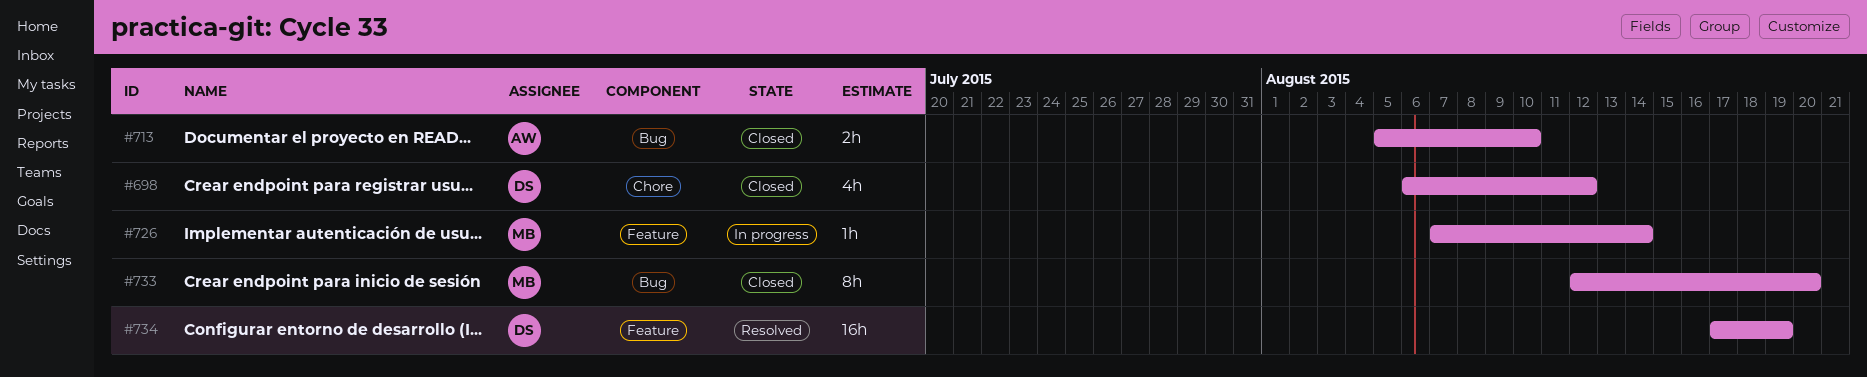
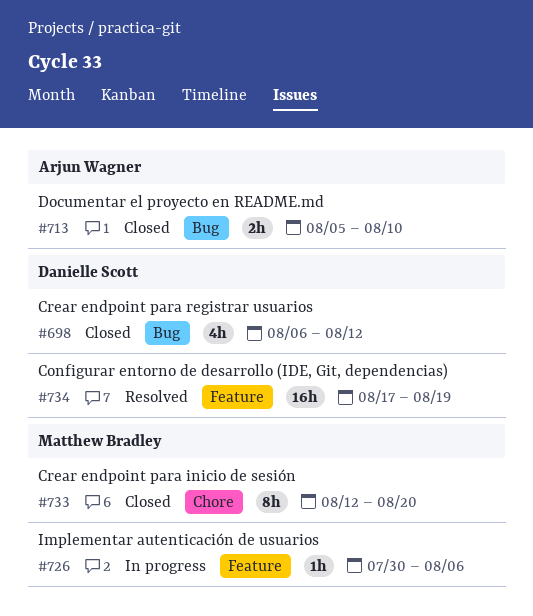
#698, label: Chore -> Bug
#726, start: Aug 7 -> Jul 30
#726, due: Aug 14 -> Aug 6
#733, label: Bug -> Chore

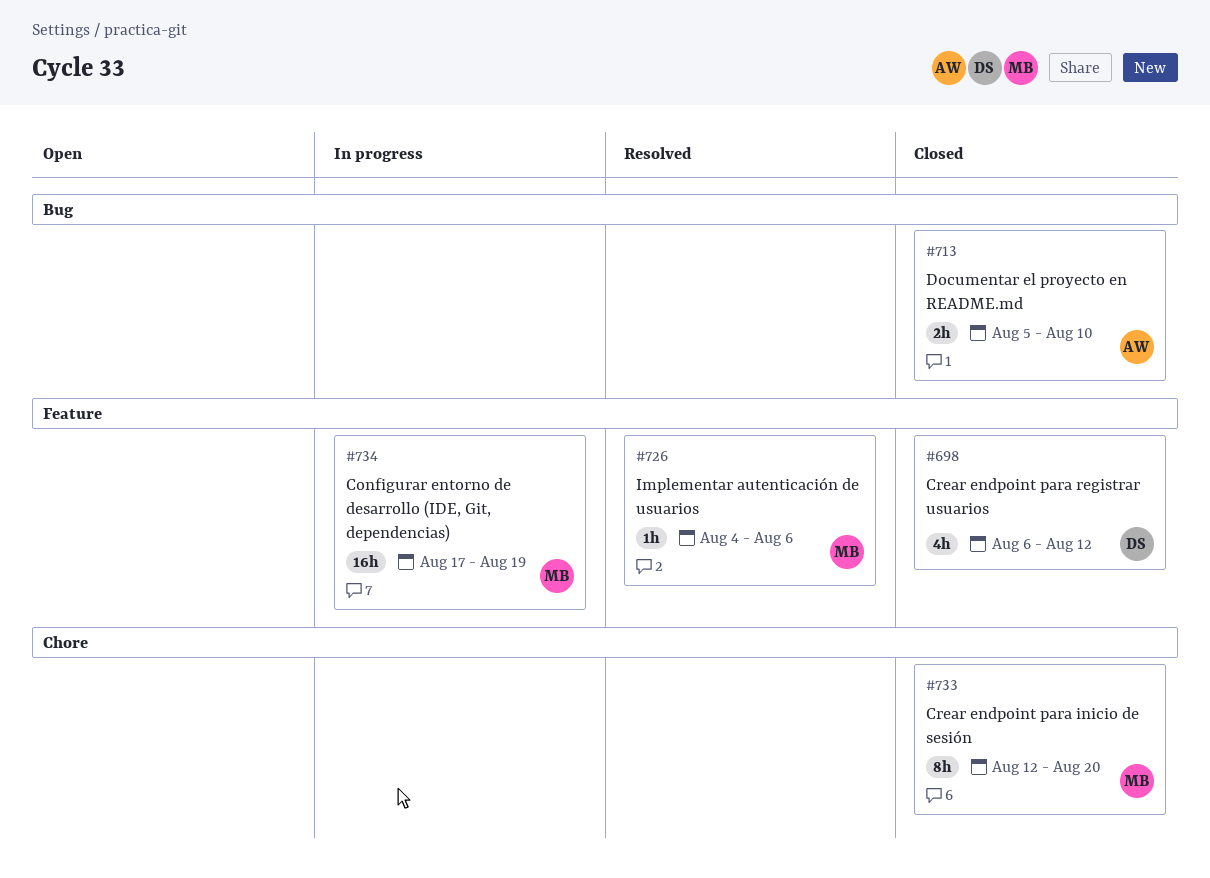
#698, label: Bug -> Feature
#726, status: In progress -> Resolved
#726, start: Jul 30 -> Aug 4
#734, status: Resolved -> In progress
#734, owner: Danielle Scott -> Matthew Bradley

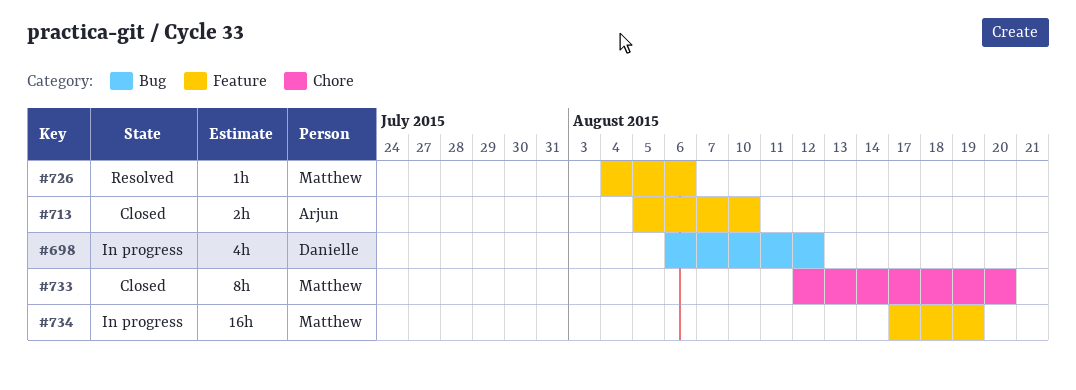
#698, status: Closed -> In progress
#698, label: Feature -> Bug
#713, label: Bug -> Feature

